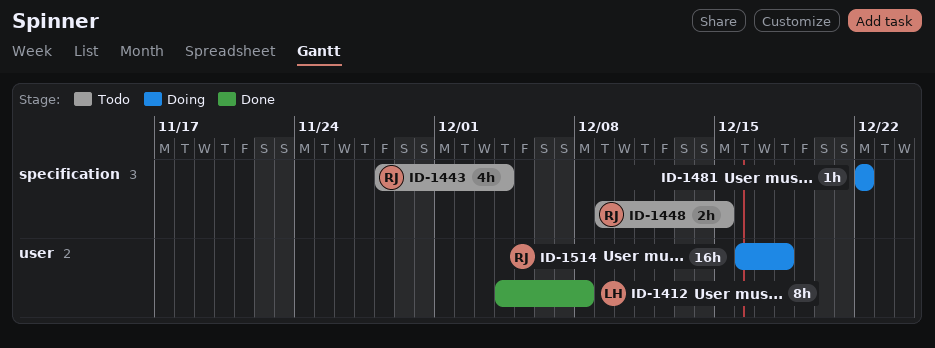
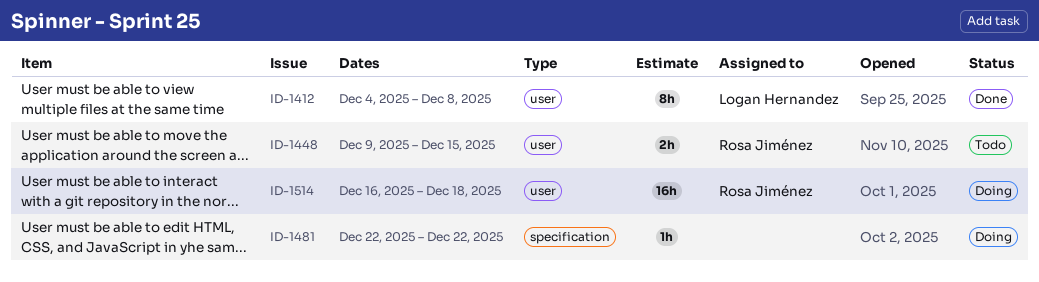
ID-1443: present -> none
ID-1448, label: specification -> user

